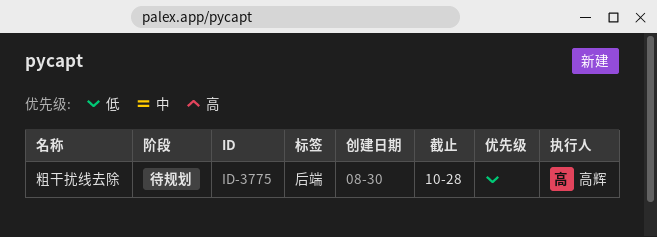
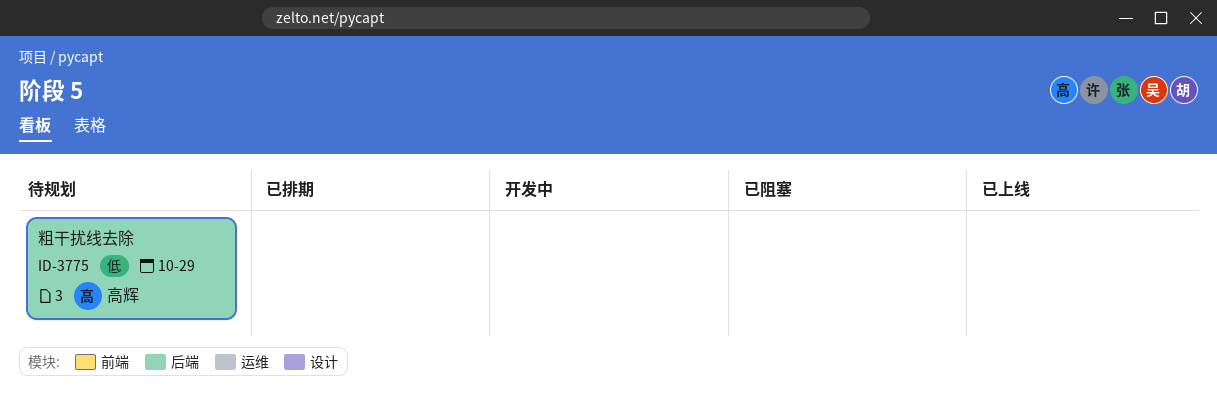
ID-3775, due: Oct 28 -> Oct 29

